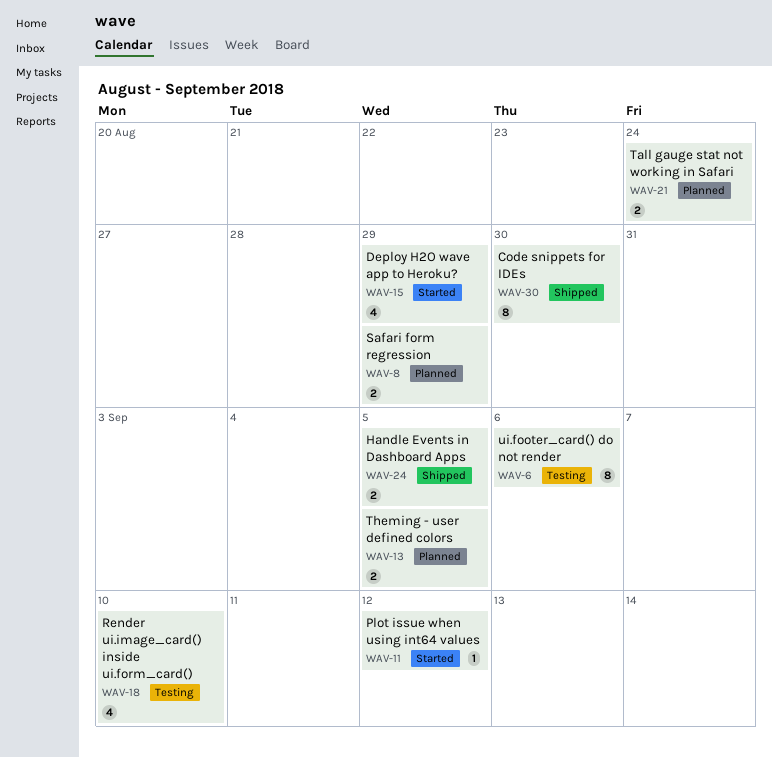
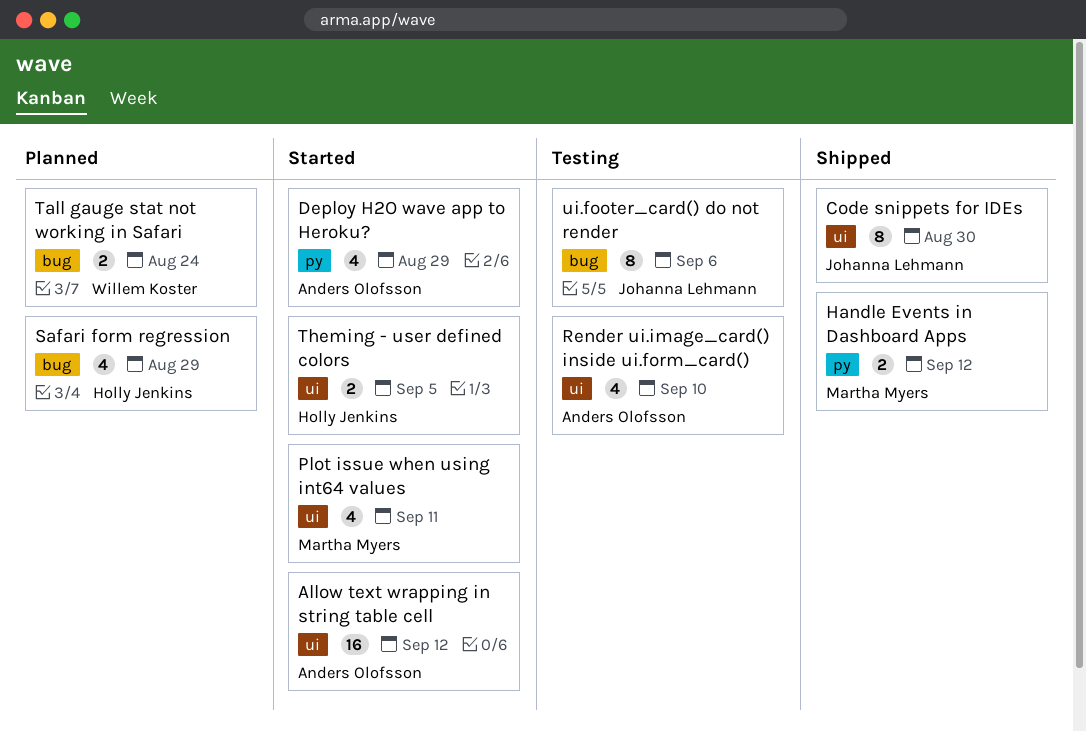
Allow text wrapping in string table cell: none -> present
Handle Events in Dashboard Apps, due: Sep 5 -> Sep 12
Plot issue when using int64 values, estimate: 1 -> 4
Plot issue when using int64 values, due: Sep 12 -> Sep 11
Safari form regression, estimate: 2 -> 4
Theming - user defined colors, status: Planned -> Started

